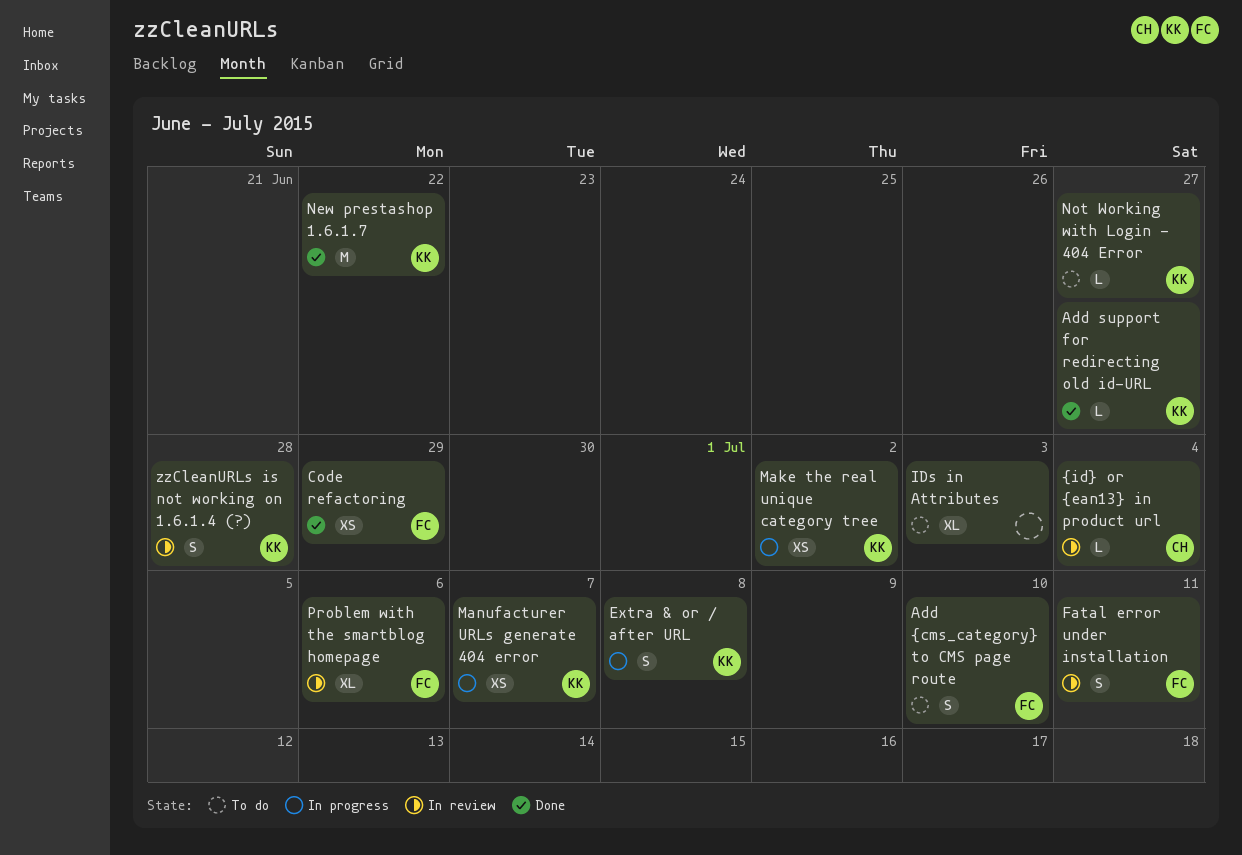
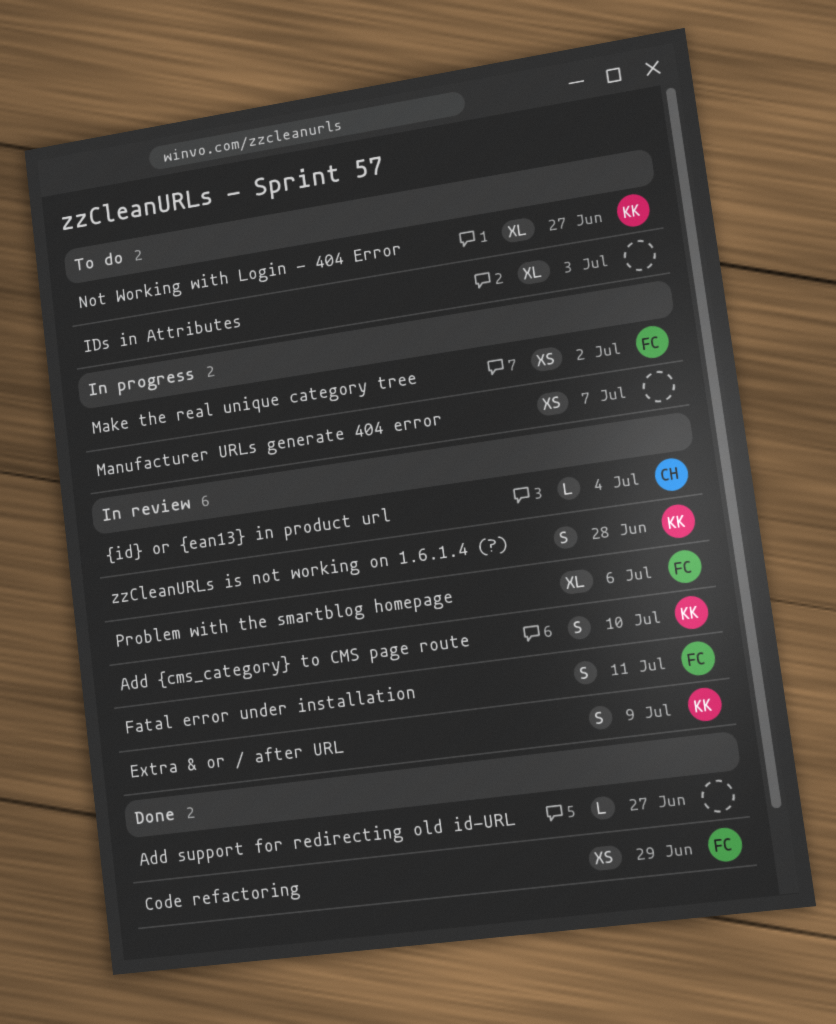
Add support for redirecting old id-URL, owner: KK -> none
Add {cms_category} to CMS page route, status: To do -> In review
Add {cms_category} to CMS page route, owner: FC -> KK
Extra & or / after URL, status: In progress -> In review
Extra & or / after URL, due: Jul 8 -> Jul 9
Make the real unique category tree, owner: KK -> FC
Manufacturer URLs generate 404 error, owner: KK -> none
New prestashop 1.6.1.7: present -> none
Not Working with Login - 404 Error, estimate: L -> XL

